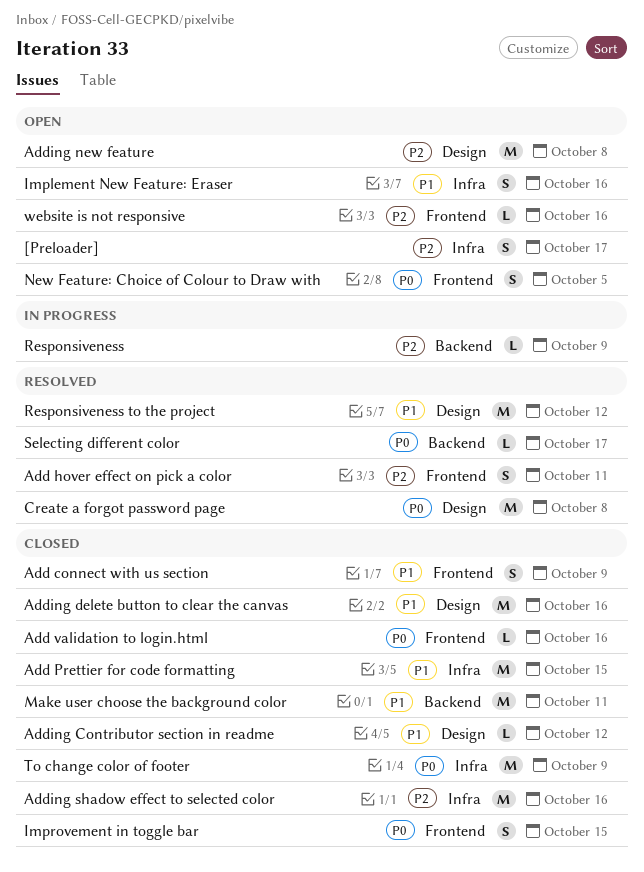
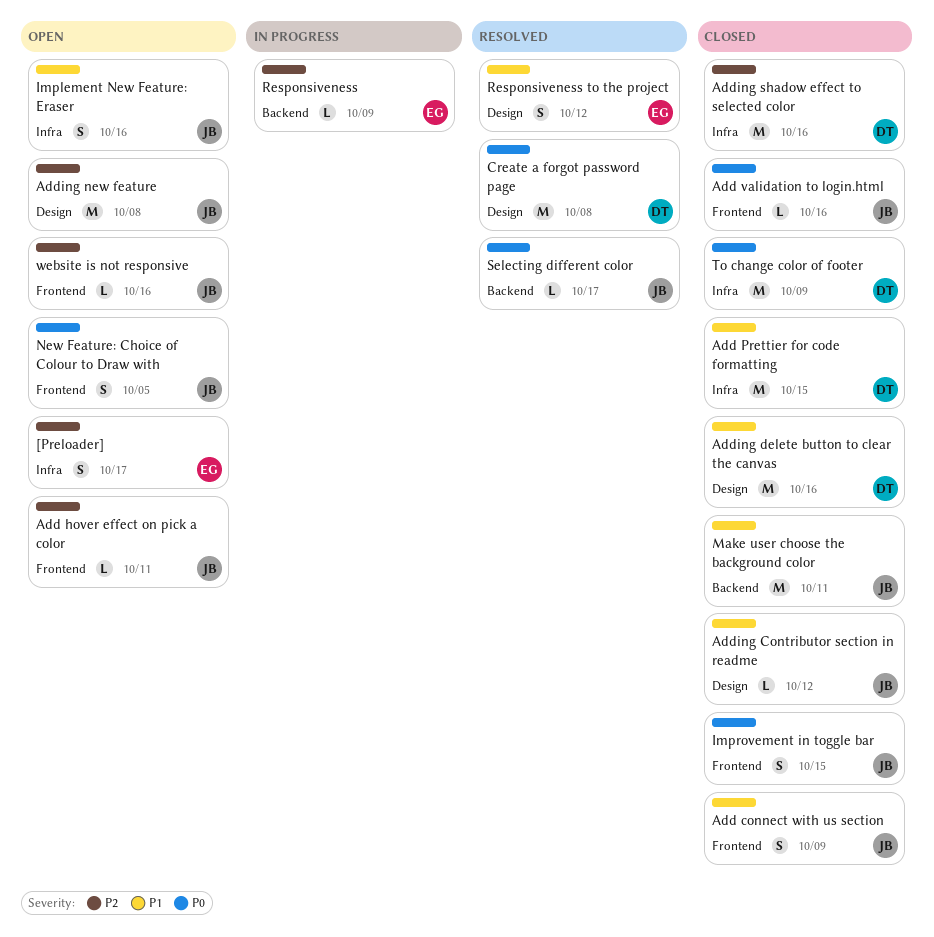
Add hover effect on pick a color, status: Resolved -> Open
Add hover effect on pick a color, estimate: S -> L
Responsiveness to the project, estimate: M -> S

